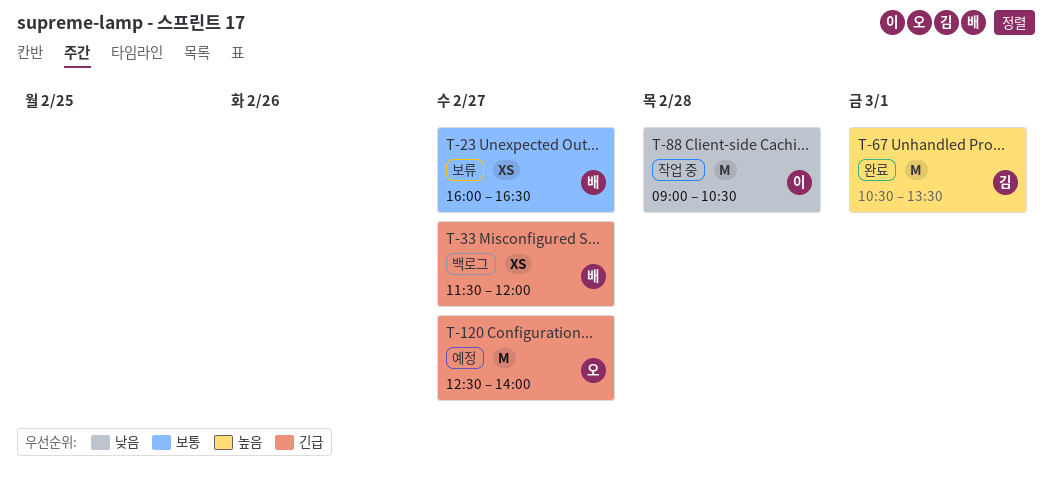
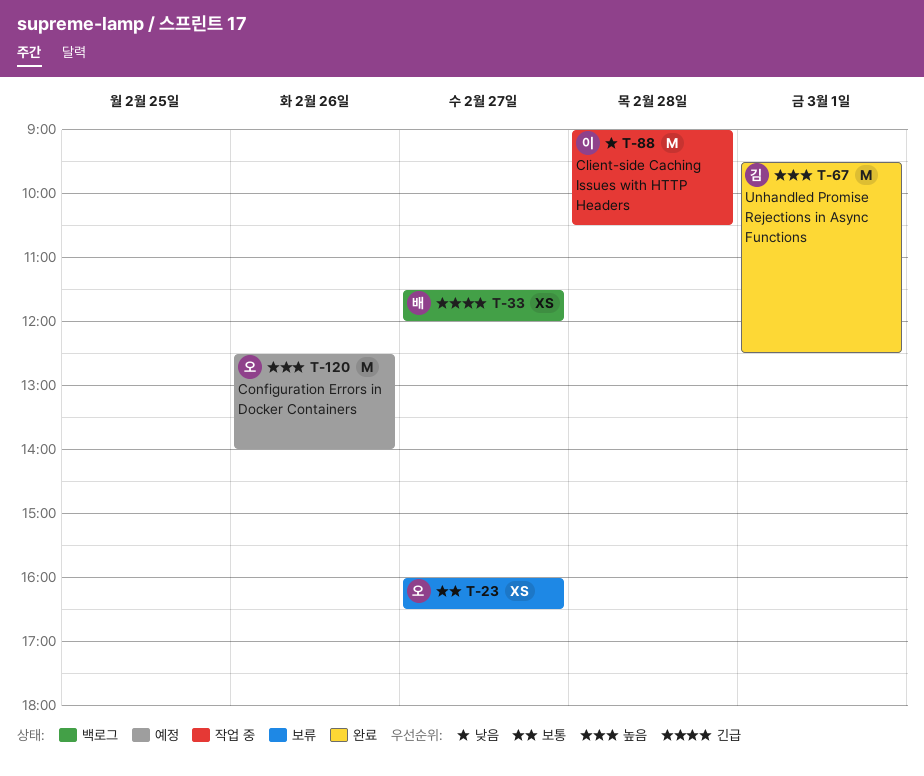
T-23, owner: 배 -> 오
T-67, begins: 10:30 -> 09:30
T-67, ends: 13:30 -> 12:30
T-120, priority: 긴급 -> 높음
T-120, day: Feb 27 -> Feb 26

